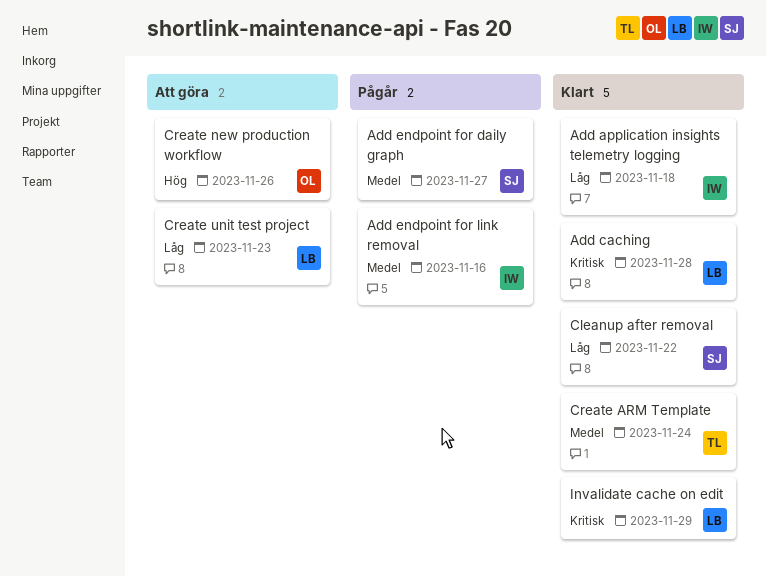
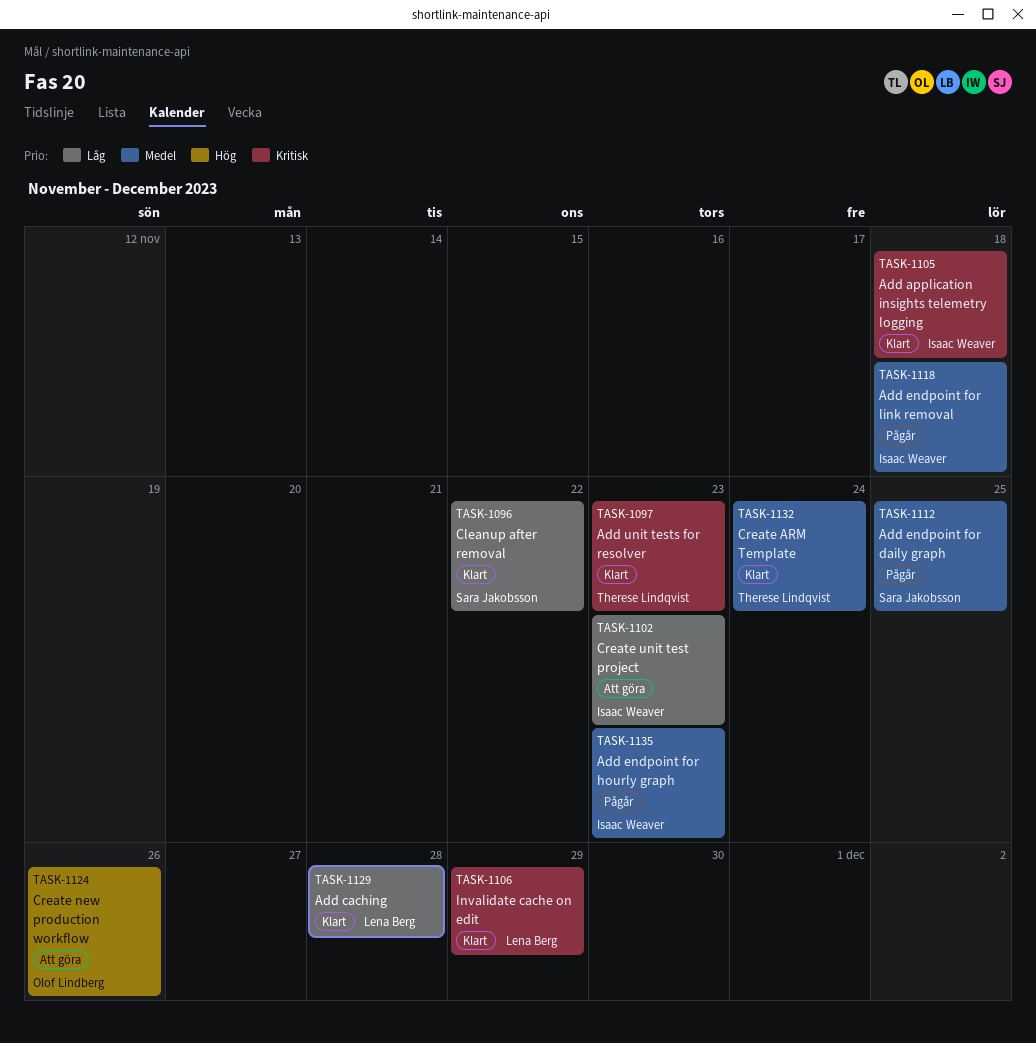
Add application insights telemetry logging, priority: Låg -> Kritisk
Add caching, priority: Kritisk -> Låg
Add endpoint for daily graph, due: Nov 27 -> Nov 25
Add endpoint for hourly graph: none -> present
Add endpoint for link removal, due: Nov 16 -> Nov 18
Add unit tests for resolver: none -> present
Create unit test project, owner: Lena Berg -> Isaac Weaver

